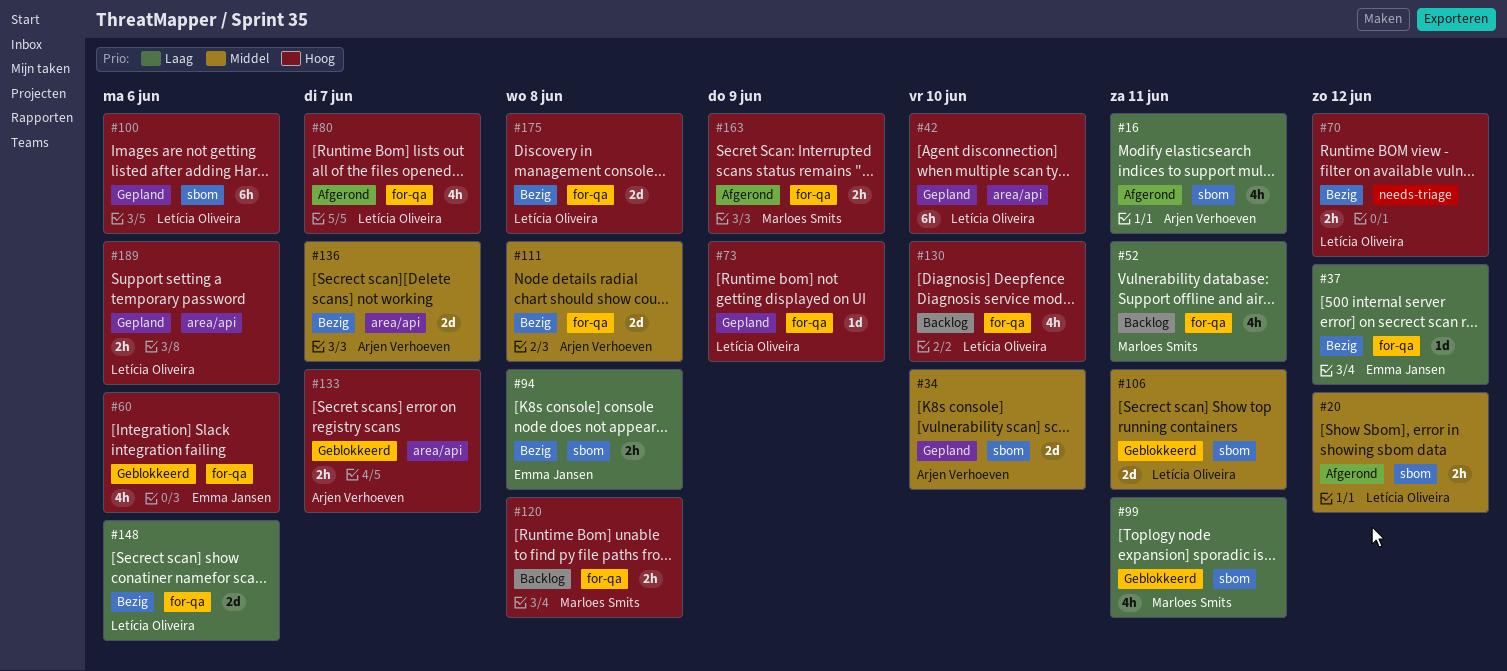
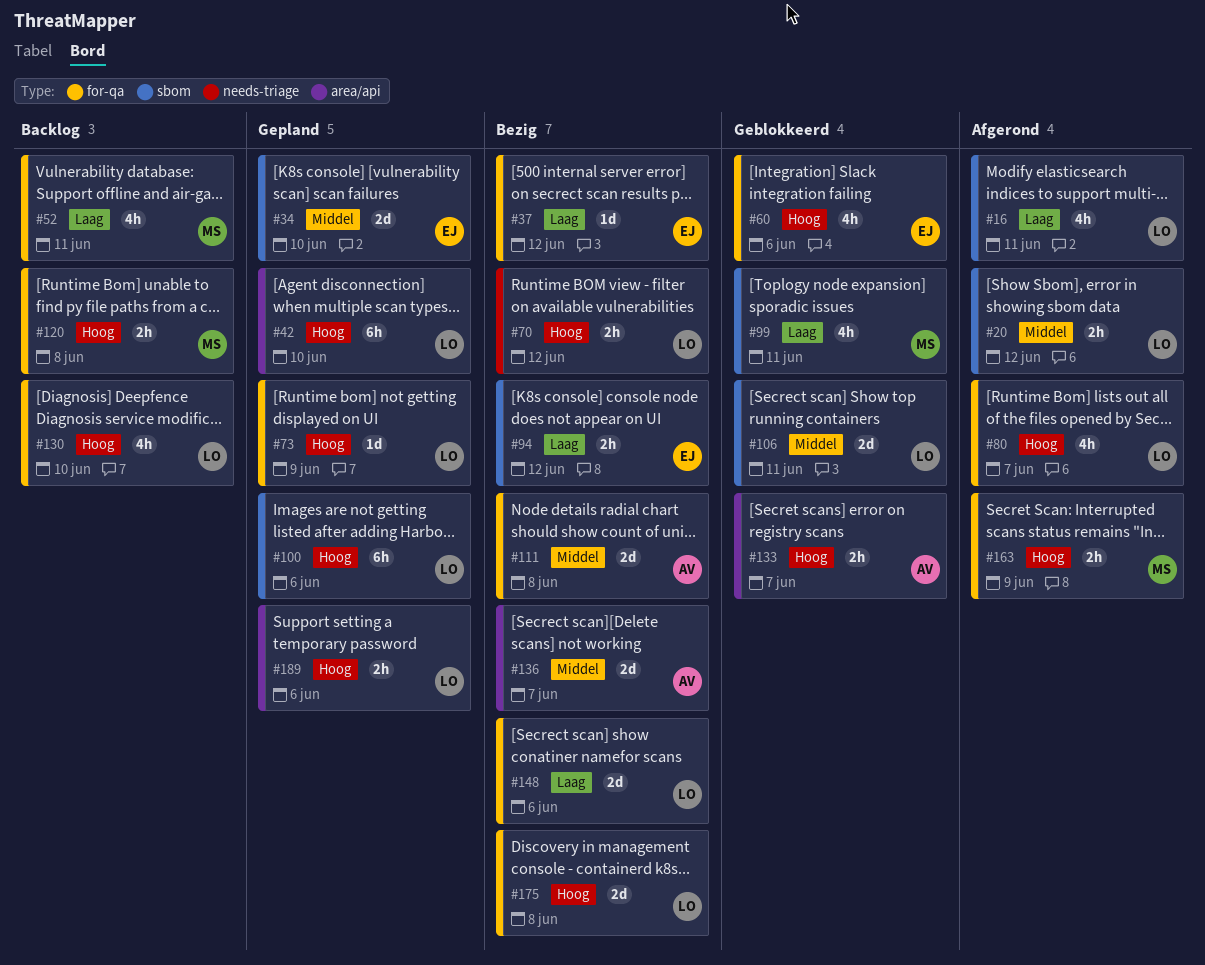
#16, owner: Arjen Verhoeven -> Letícia Oliveira
#34, owner: Arjen Verhoeven -> Emma Jansen
#94, due: Jun 8 -> Jun 12

